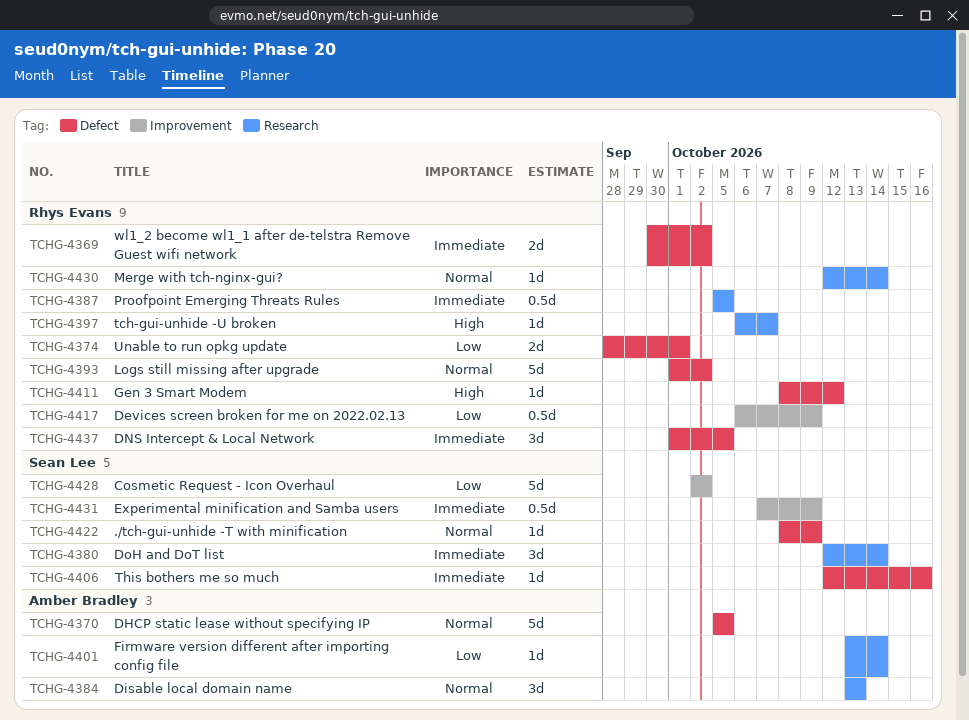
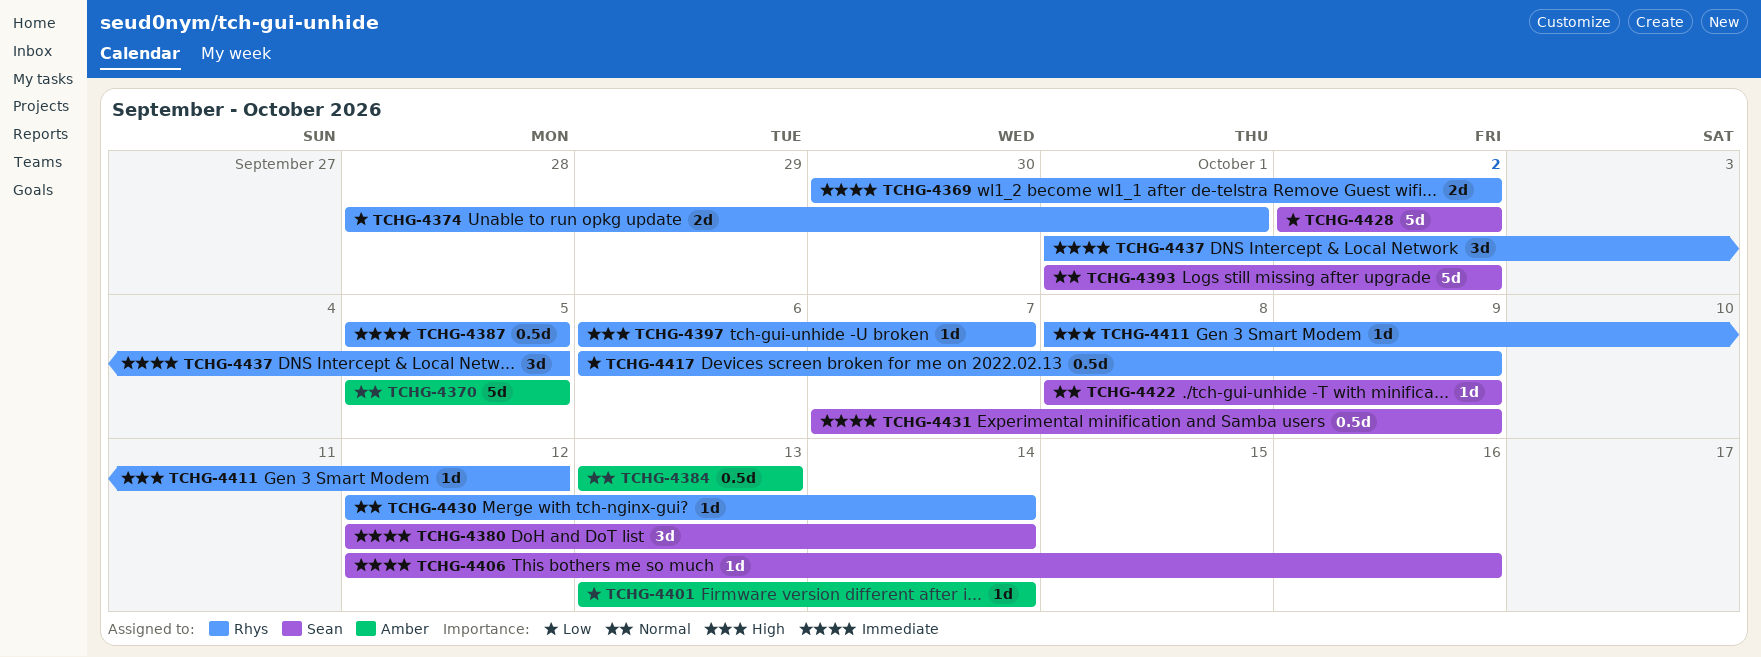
TCHG-4384, estimate: 3d -> 0.5d
TCHG-4393, owner: Rhys Evans -> Sean Lee

